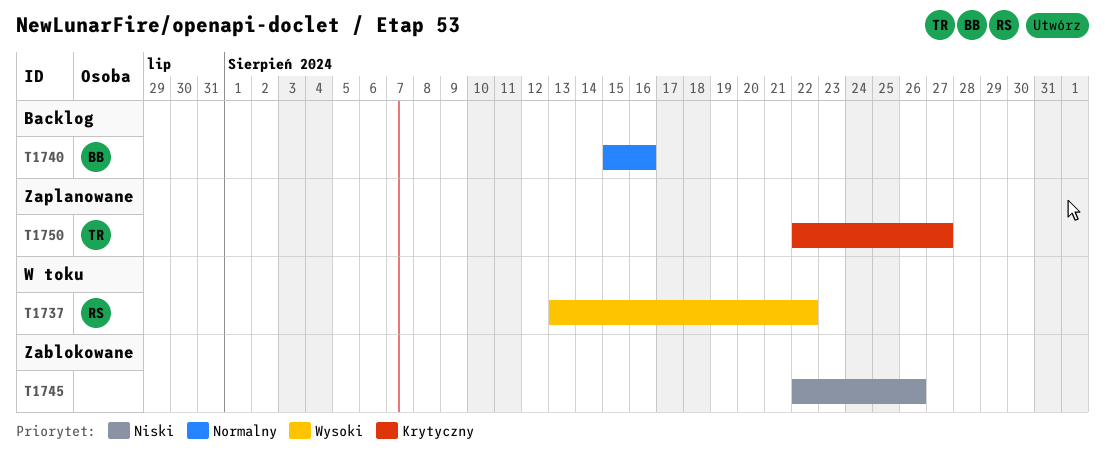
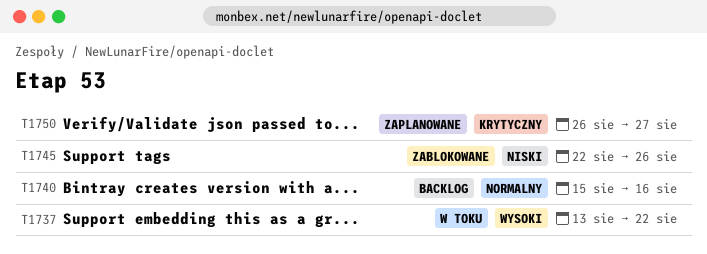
T1750, start: Aug 22 -> Aug 26

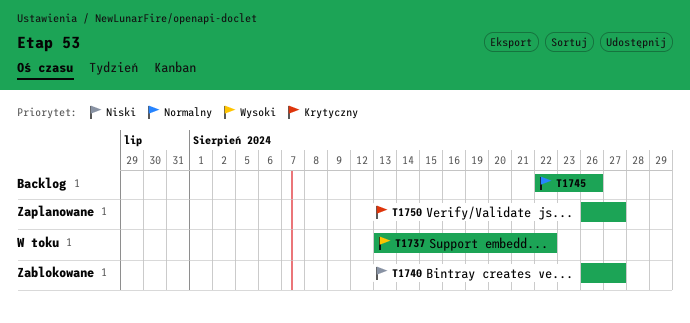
T1740, status: Backlog -> Zablokowane
T1740, priority: Normalny -> Niski
T1740, start: Aug 15 -> Aug 26
T1740, due: Aug 16 -> Aug 27
T1745, status: Zablokowane -> Backlog
T1745, priority: Niski -> Normalny

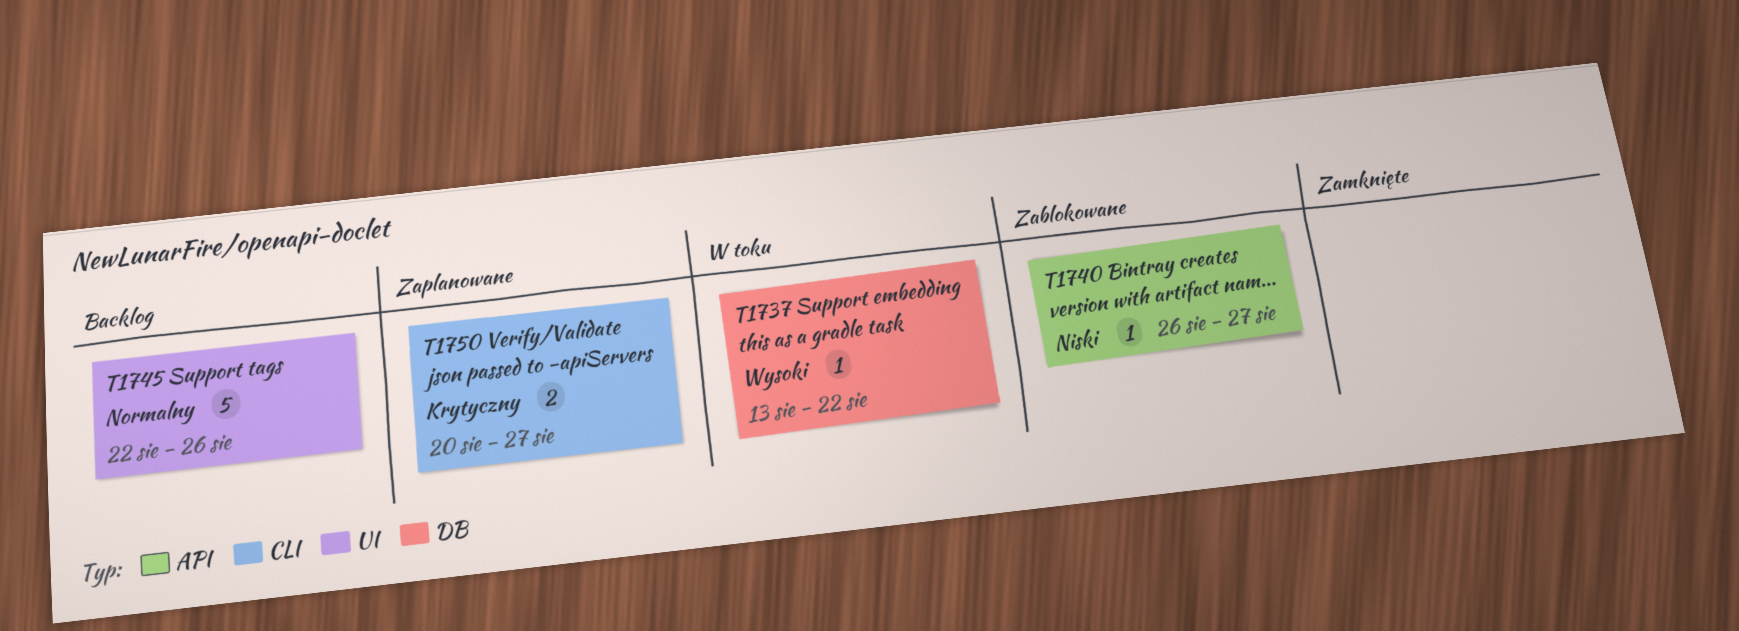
T1750, start: Aug 26 -> Aug 20

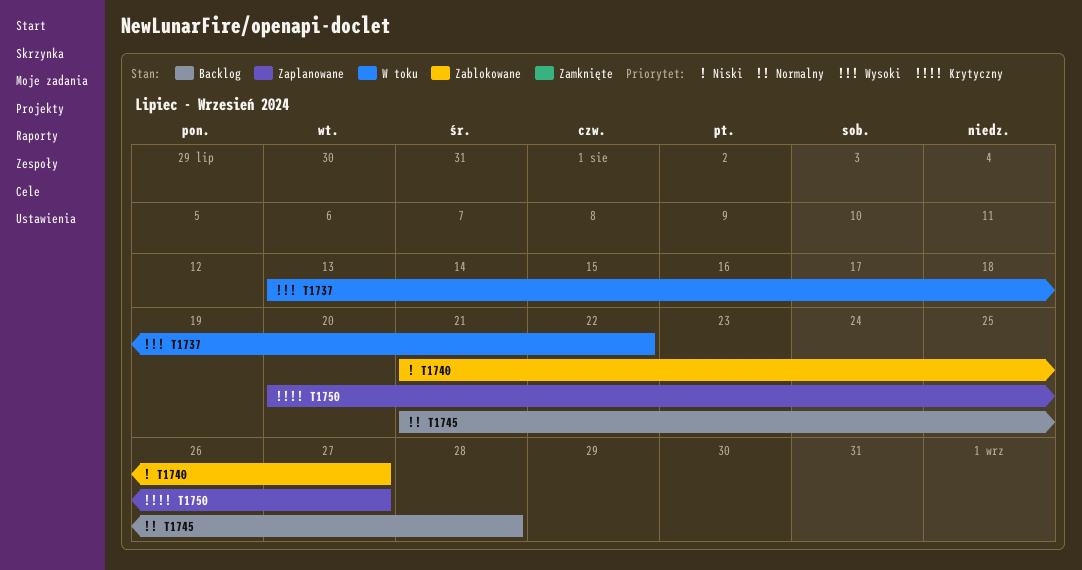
T1740, start: Aug 26 -> Aug 21
T1745, start: Aug 22 -> Aug 21
T1745, due: Aug 26 -> Aug 28

